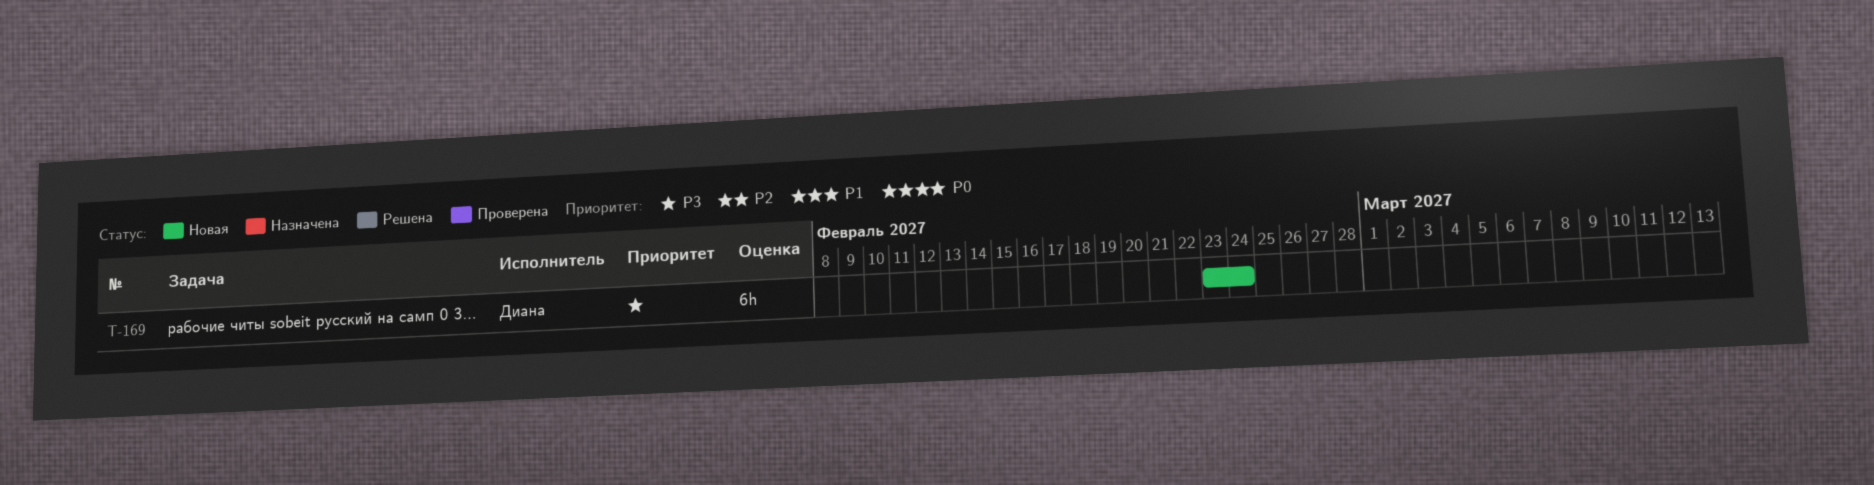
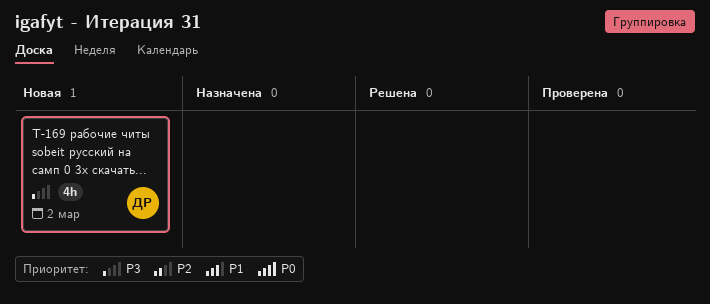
T-169, estimate: 6h -> 4h
T-169, due: Feb 24 -> Mar 2

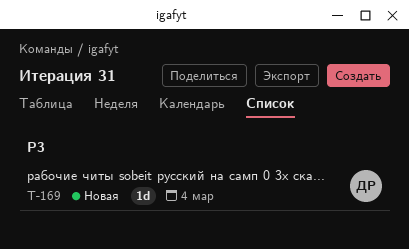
T-169, estimate: 4h -> 1d
T-169, due: Mar 2 -> Mar 4

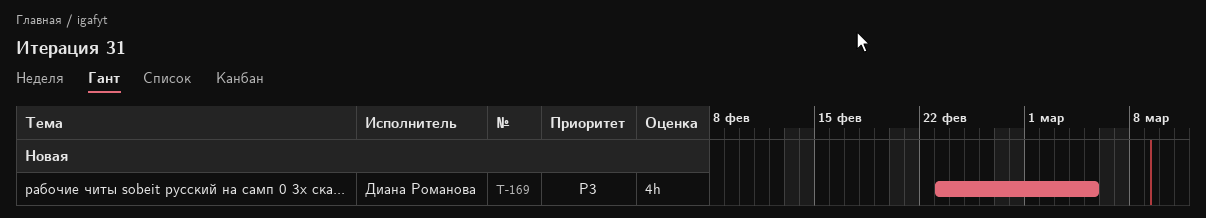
T-169, estimate: 1d -> 4h
T-169, due: Mar 4 -> Mar 5

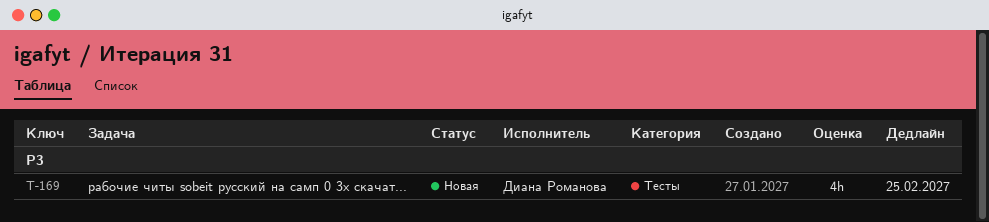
T-169, due: Mar 5 -> Feb 25

